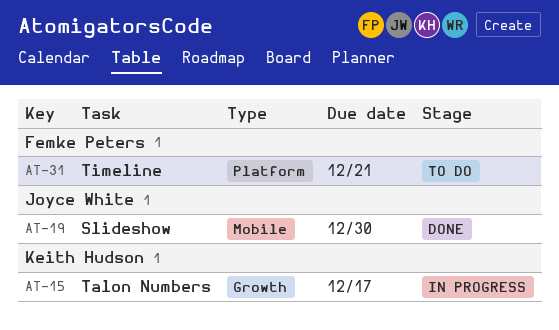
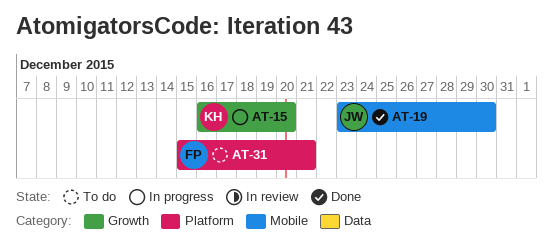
AT-15, due: Dec 17 -> Dec 20

